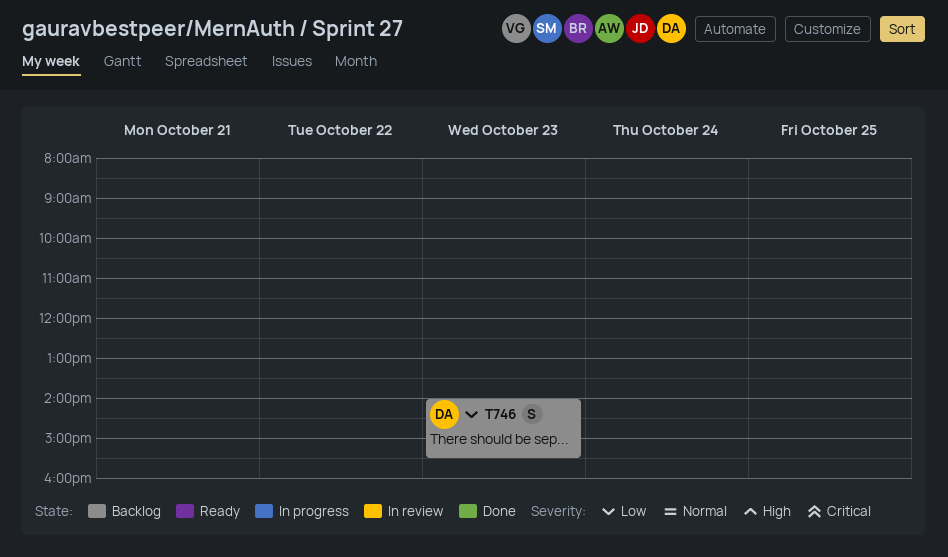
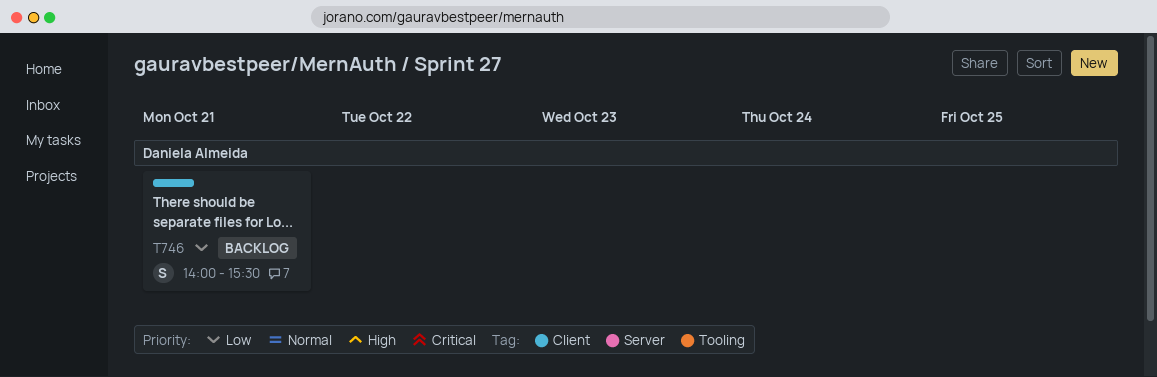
T746, day: Oct 23 -> Oct 21

